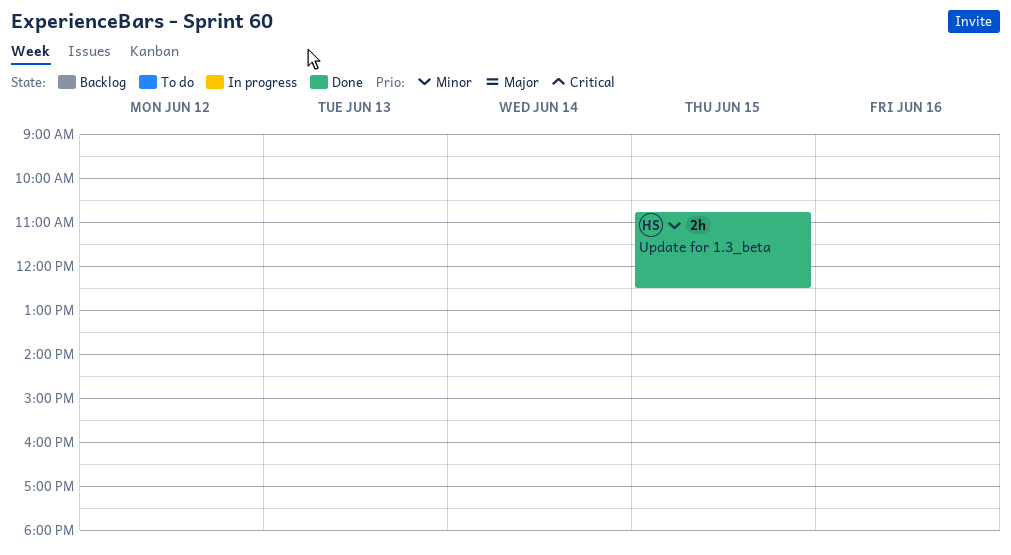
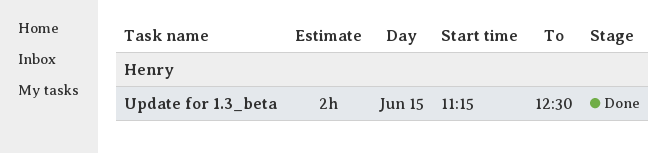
Update for 1.3_beta, begins: 10:45 -> 11:15

